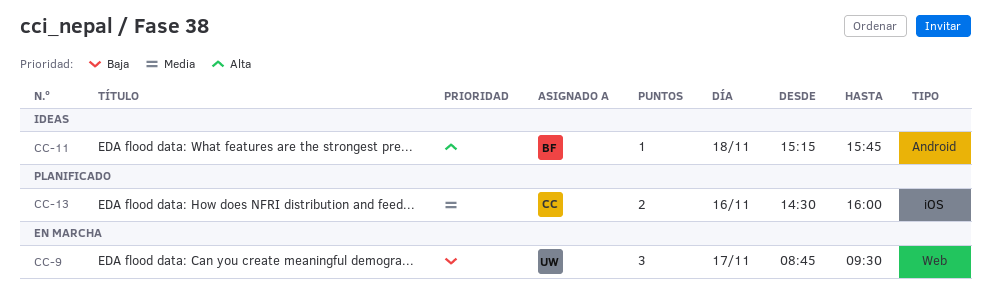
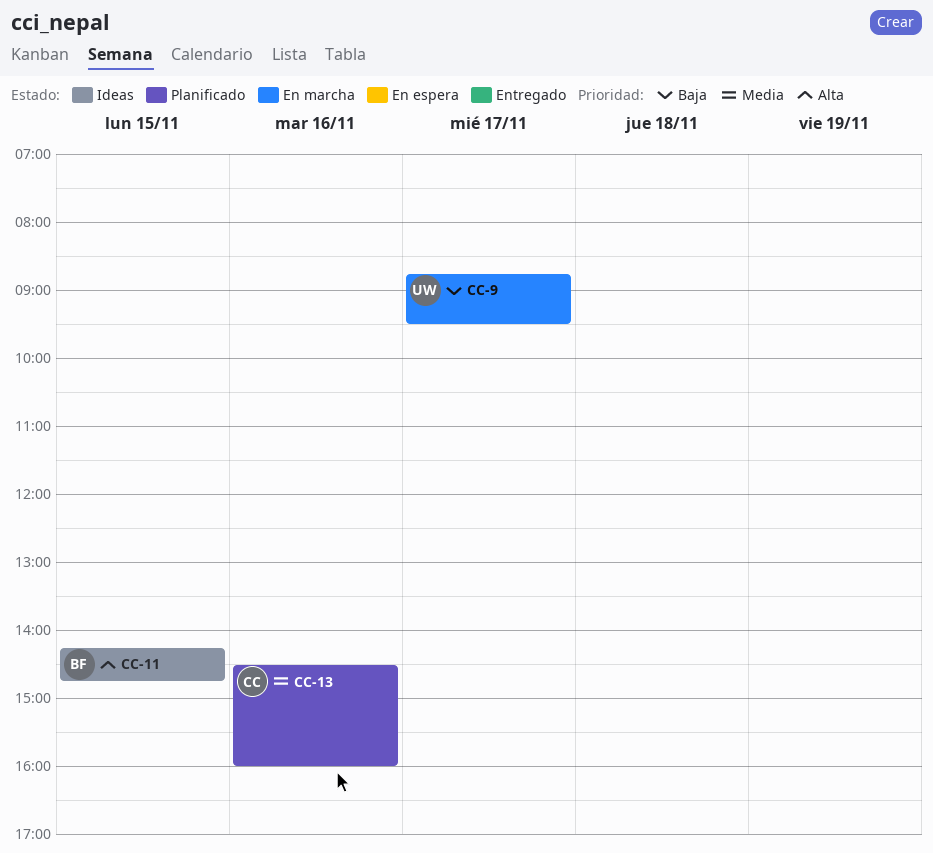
CC-11, day: Nov 18 -> Nov 15
CC-11, begins: 15:15 -> 14:15
CC-11, ends: 15:45 -> 14:45

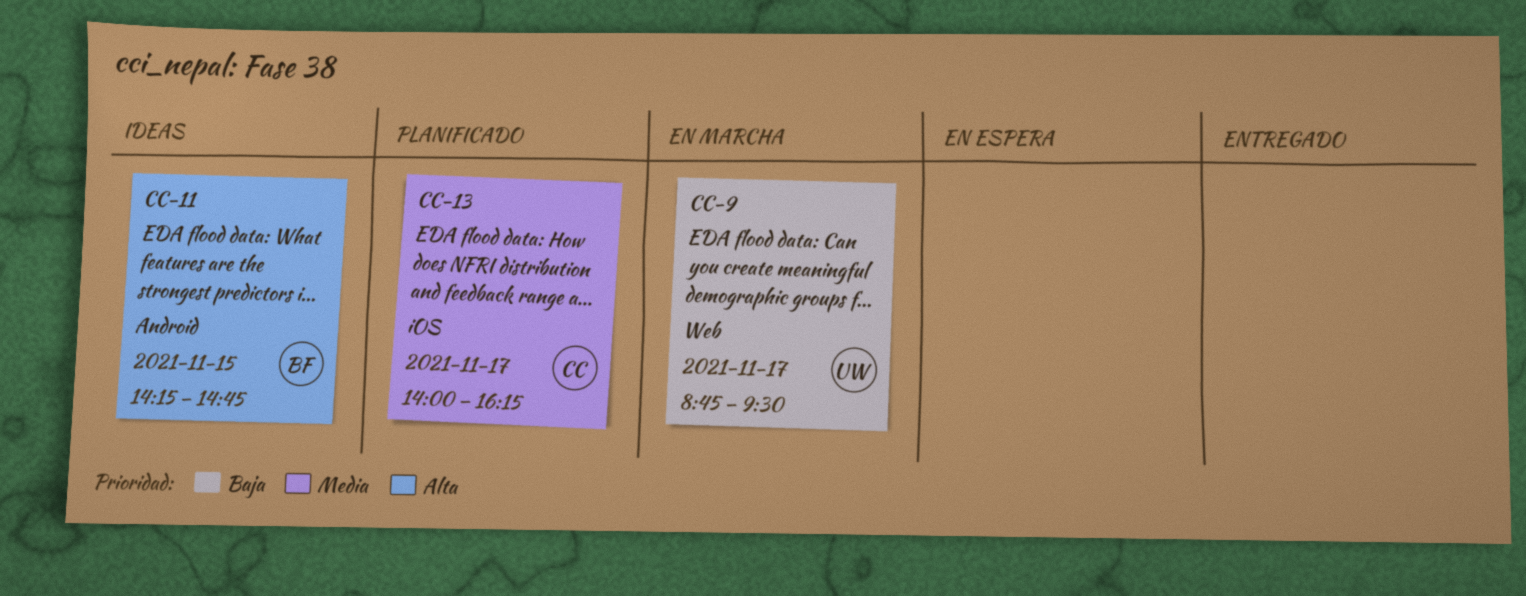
CC-13, day: Nov 16 -> Nov 17
CC-13, begins: 14:30 -> 14:00
CC-13, ends: 16:00 -> 16:15

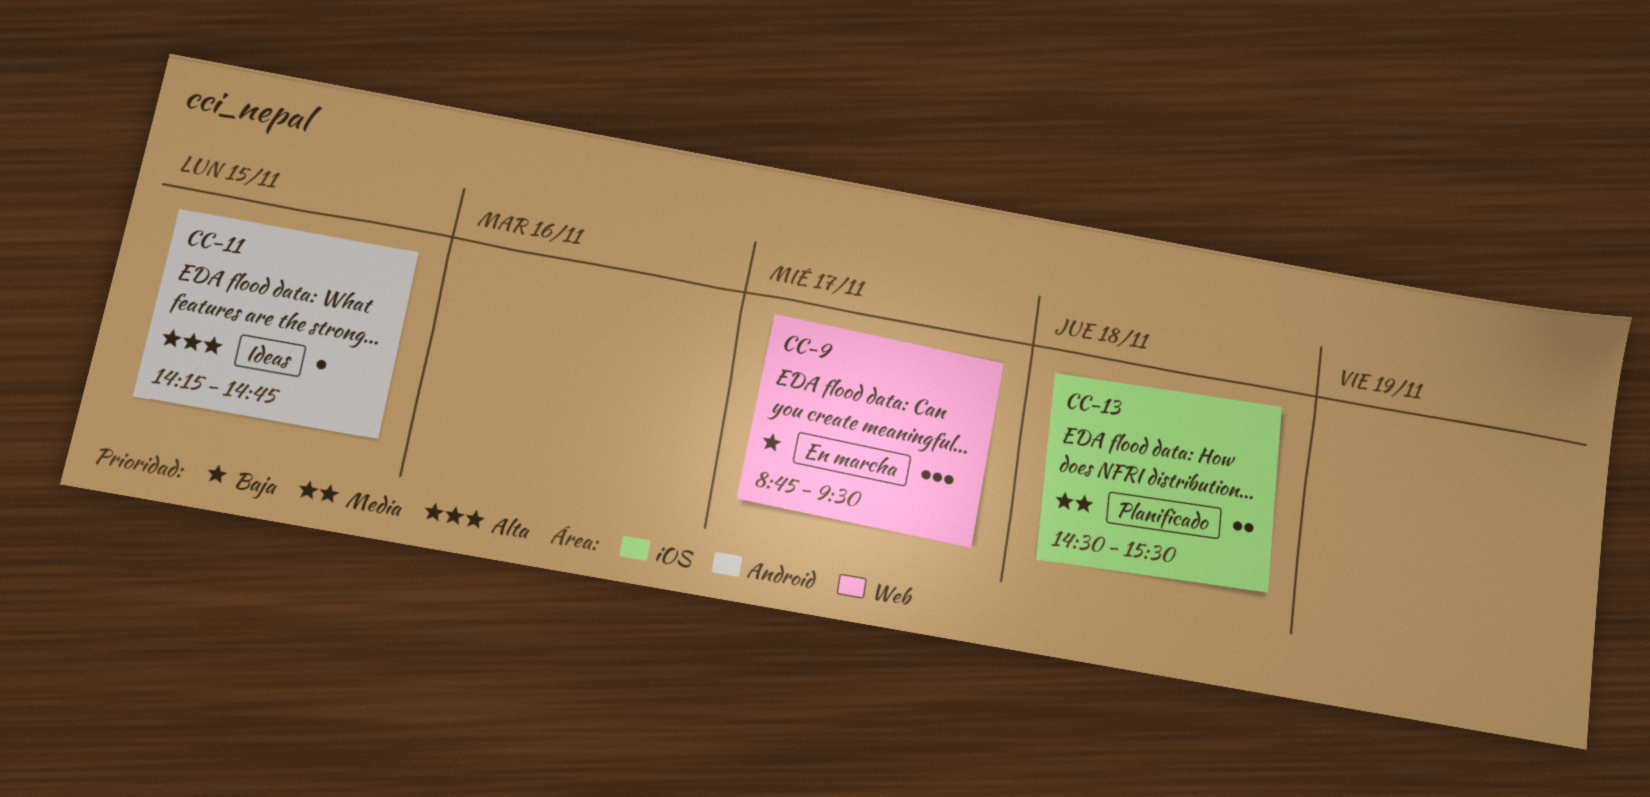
CC-13, day: Nov 17 -> Nov 18
CC-13, begins: 14:00 -> 14:30
CC-13, ends: 16:15 -> 15:30

